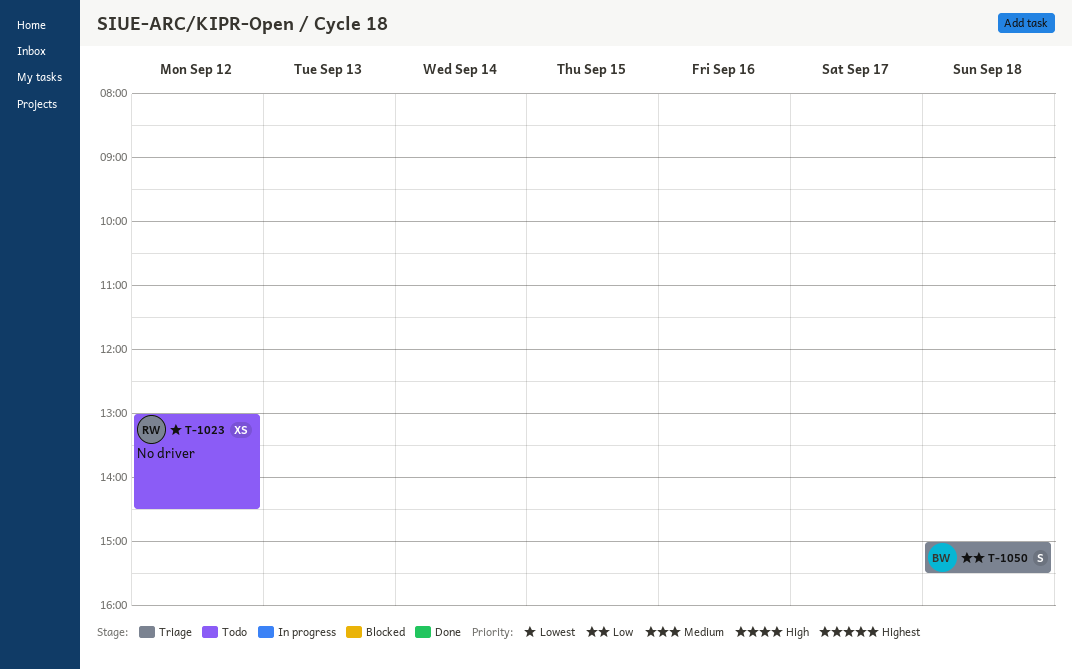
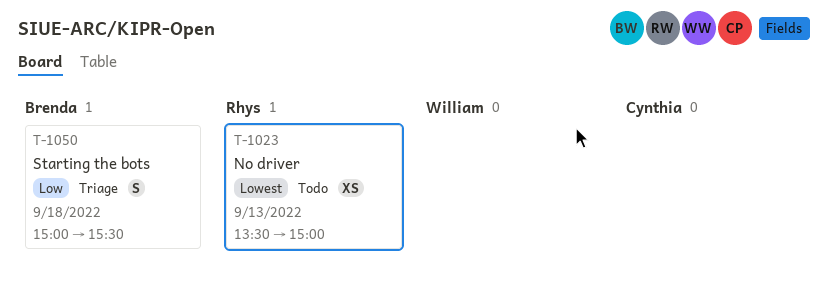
T-1023, day: Sep 12 -> Sep 13
T-1023, begins: 13:00 -> 13:30
T-1023, ends: 14:30 -> 15:00

